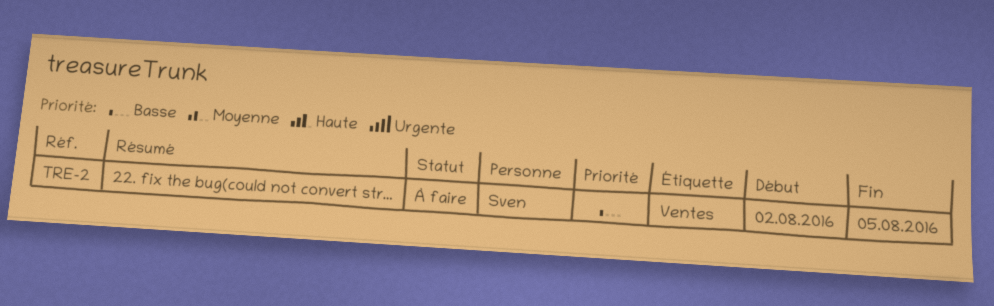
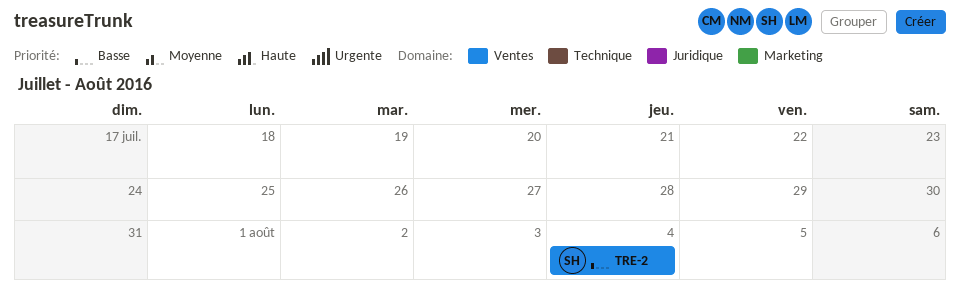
TRE-2, start: Aug 2 -> Aug 4
TRE-2, due: Aug 5 -> Aug 4

